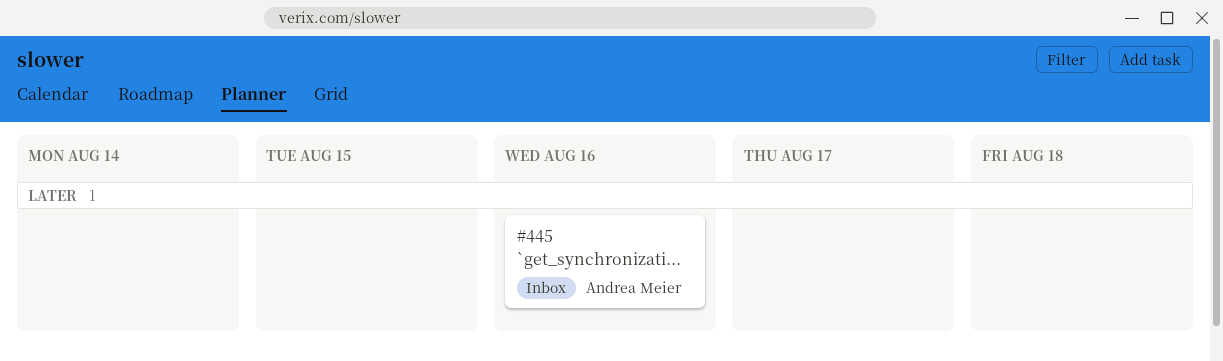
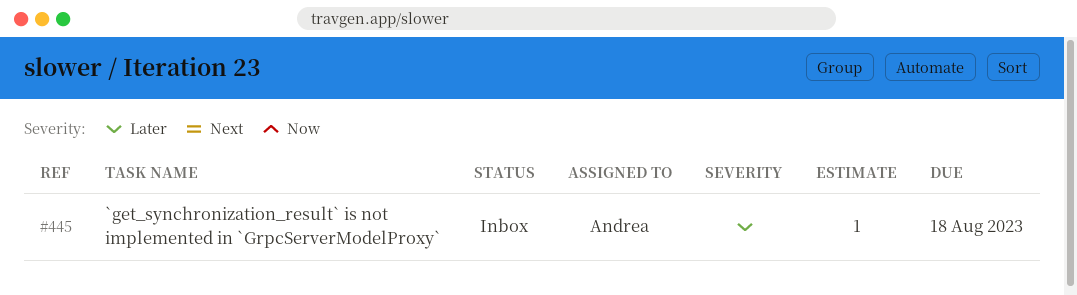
#445, due: Aug 16 -> Aug 18

